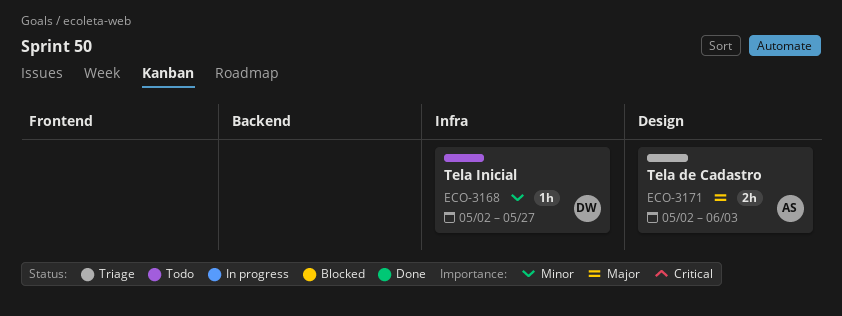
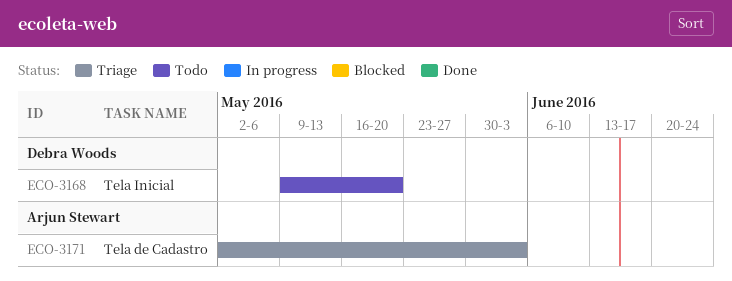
ECO-3168, start: May 2 -> May 9
ECO-3168, due: May 27 -> May 20

